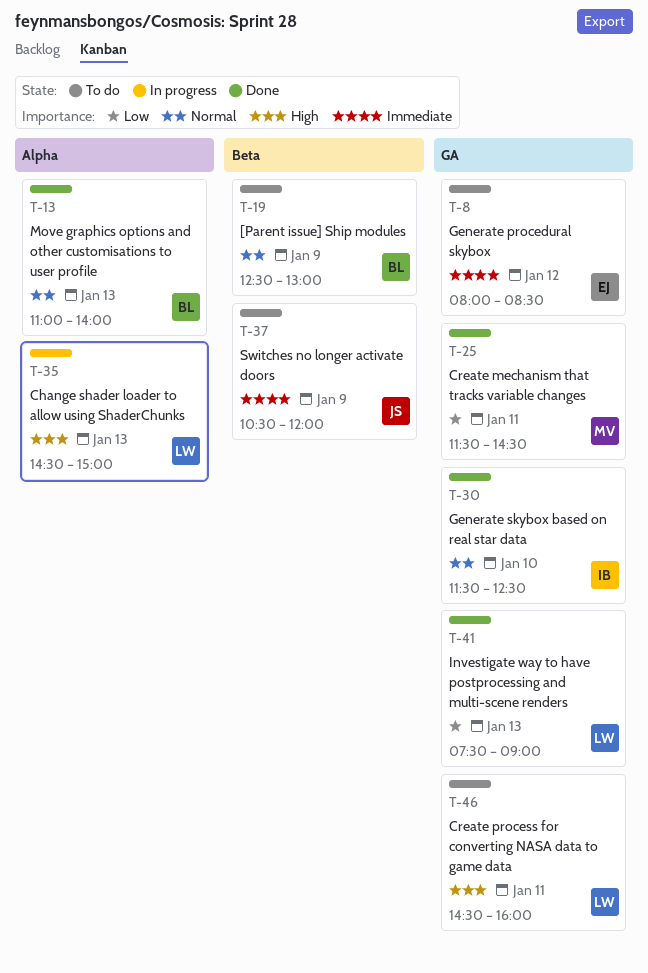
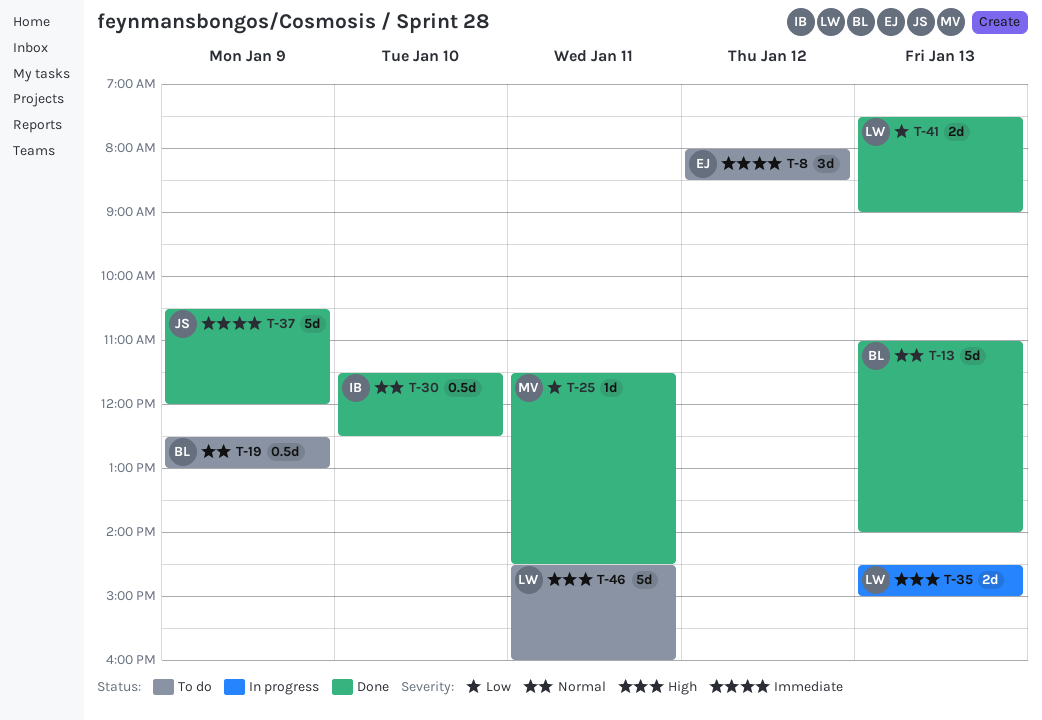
T-37, status: To do -> Done

